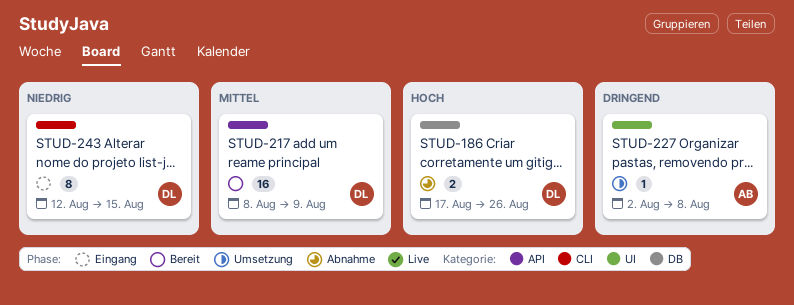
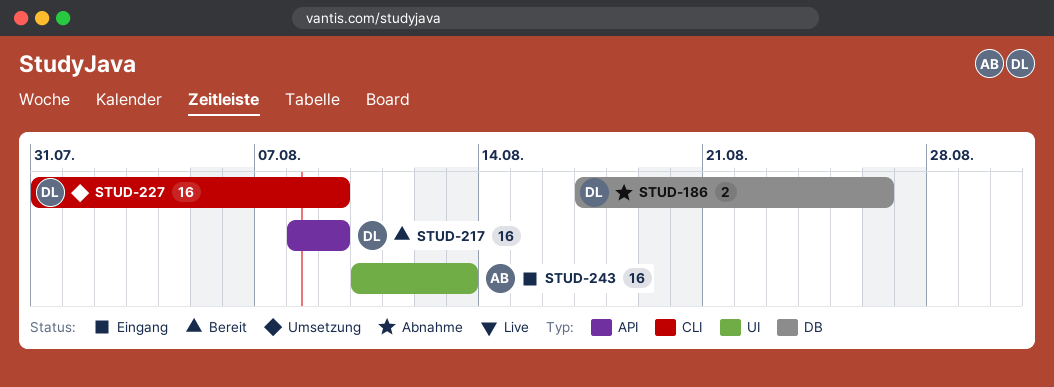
STUD-227, owner: AB -> DL
STUD-227, label: UI -> CLI
STUD-227, estimate: 1 -> 16
STUD-227, start: Aug 2 -> Jul 31
STUD-227, due: Aug 8 -> Aug 9
STUD-243, owner: DL -> AB
STUD-243, label: CLI -> UI
STUD-243, estimate: 8 -> 16
STUD-243, start: Aug 12 -> Aug 10
STUD-243, due: Aug 15 -> Aug 13

